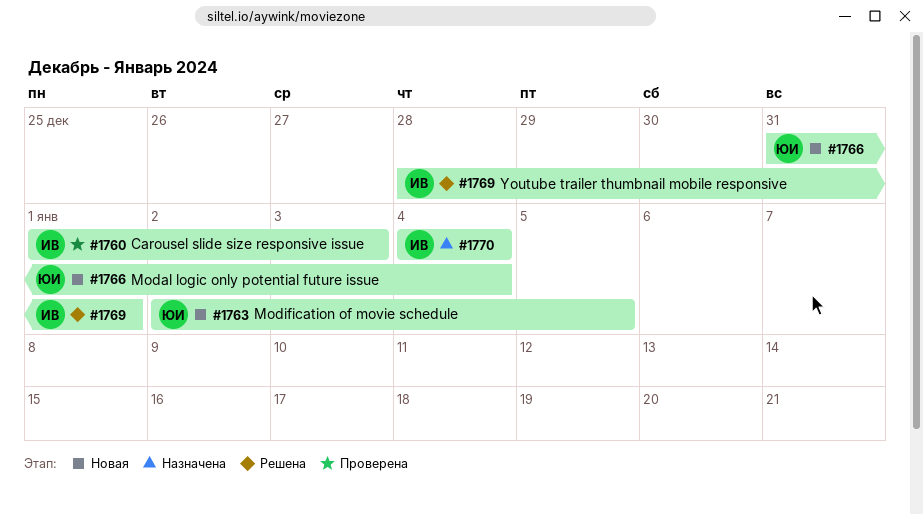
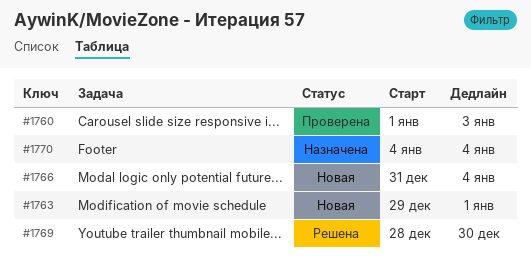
#1763, start: Jan 2 -> Dec 29
#1763, due: Jan 5 -> Jan 1
#1769, due: Jan 1 -> Dec 30

